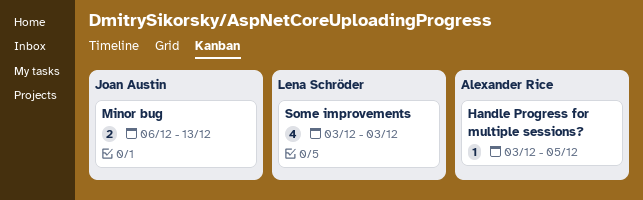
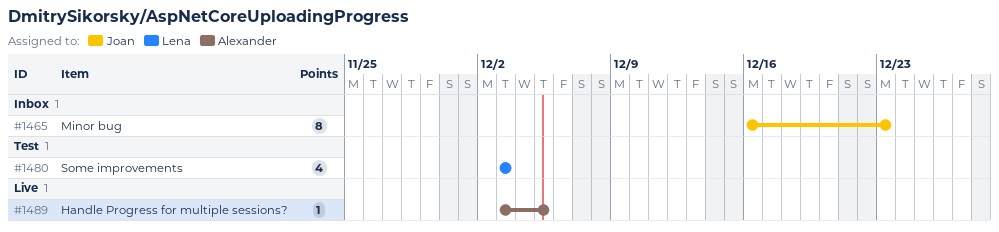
Minor bug, estimate: 2 -> 8
Minor bug, start: Dec 6 -> Dec 16
Minor bug, due: Dec 13 -> Dec 23

